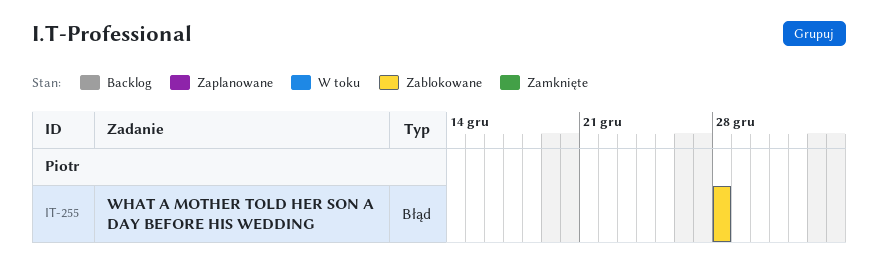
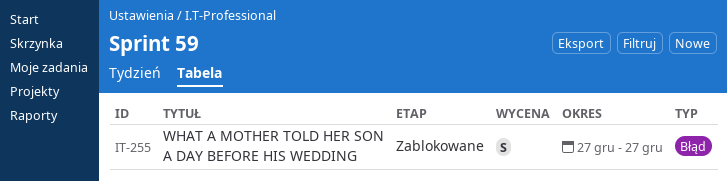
IT-255, start: Dec 28 -> Dec 27
IT-255, due: Dec 28 -> Dec 27

